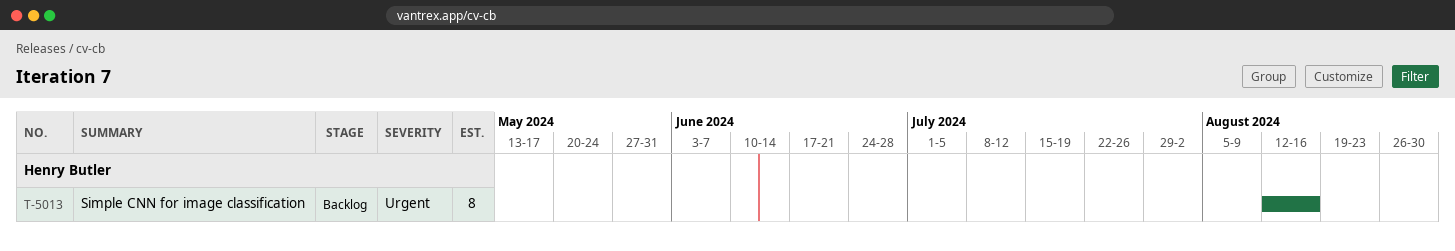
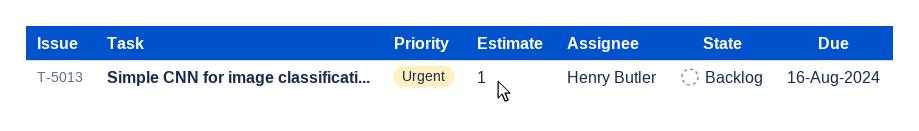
T-5013, estimate: 8 -> 1

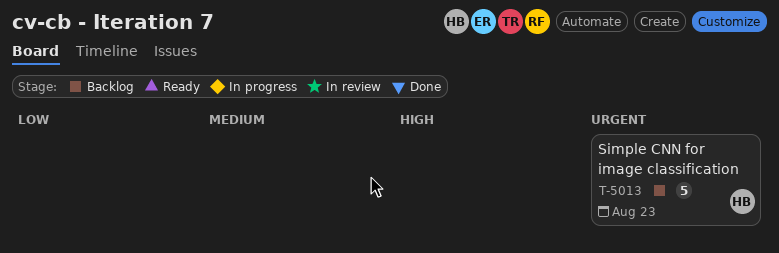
T-5013, estimate: 1 -> 5
T-5013, due: Aug 16 -> Aug 23

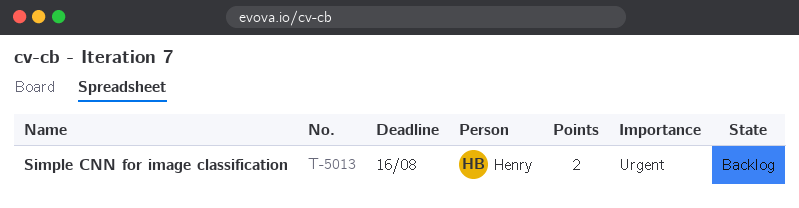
T-5013, estimate: 5 -> 2
T-5013, due: Aug 23 -> Aug 16

